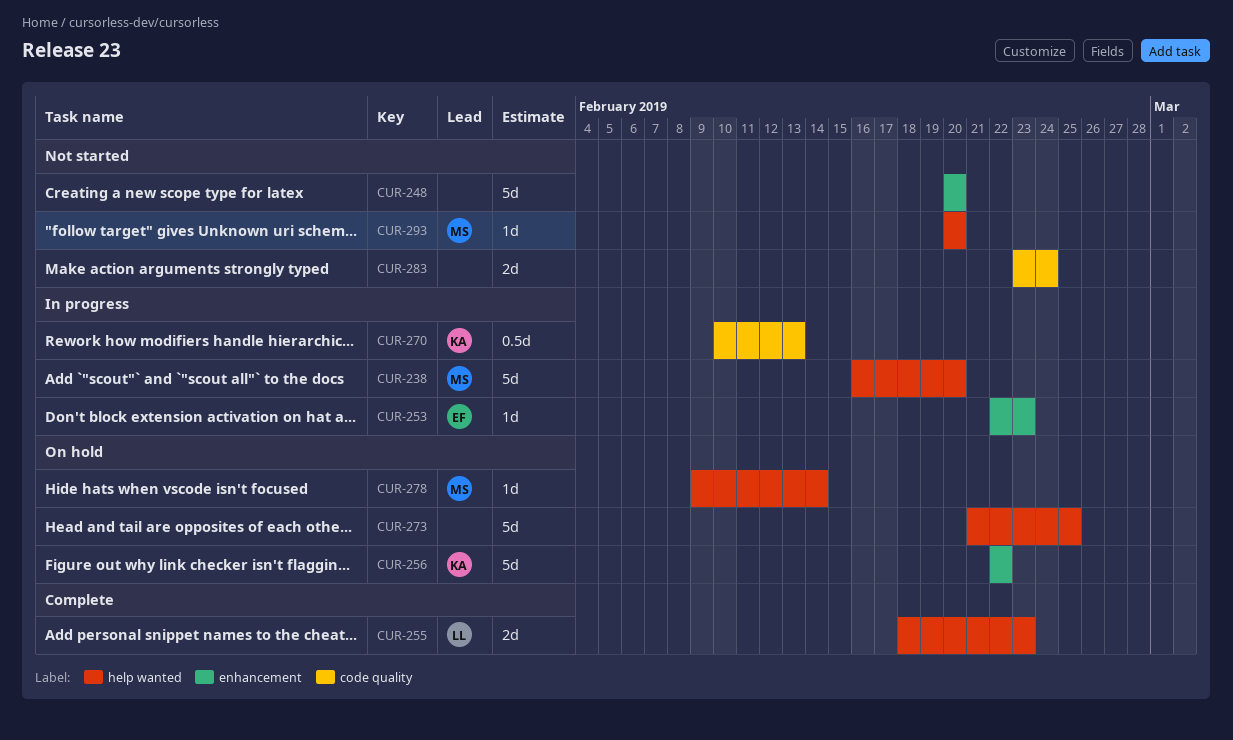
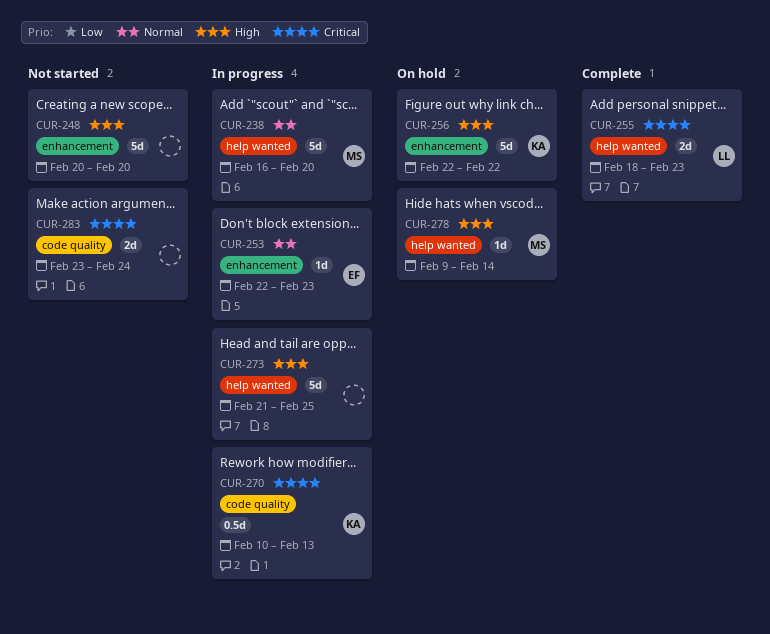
CUR-273, status: On hold -> In progress
CUR-293: present -> none

